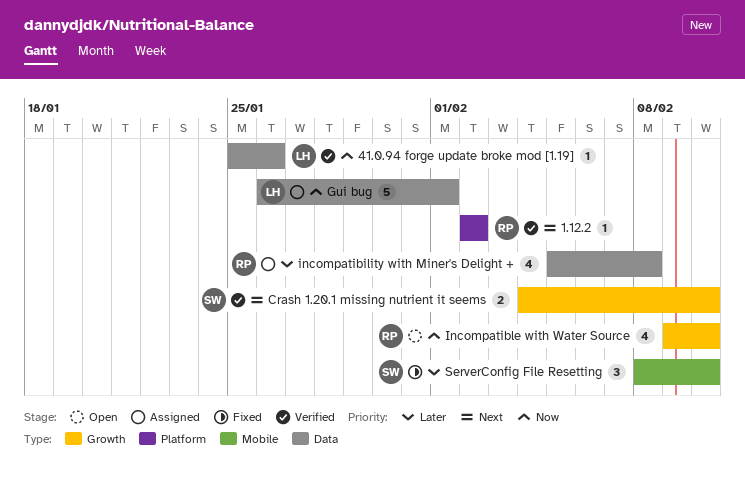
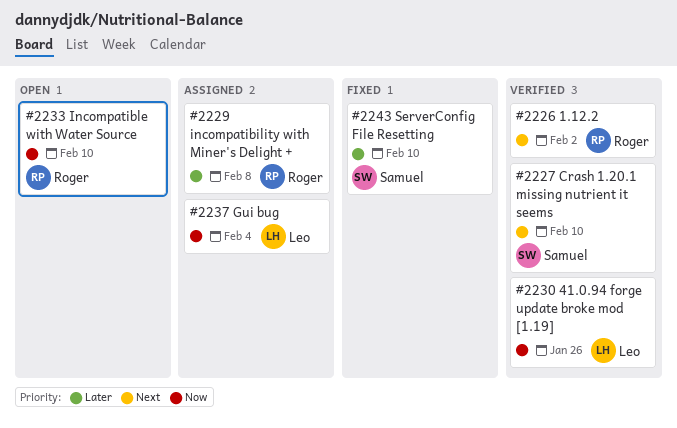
Gui bug, due: Feb 1 -> Feb 4

